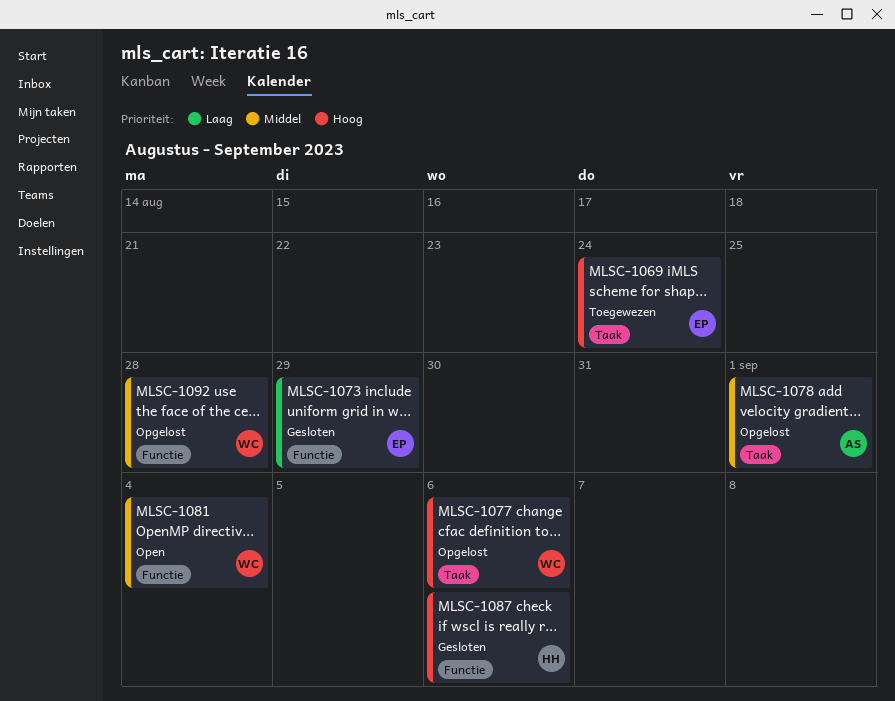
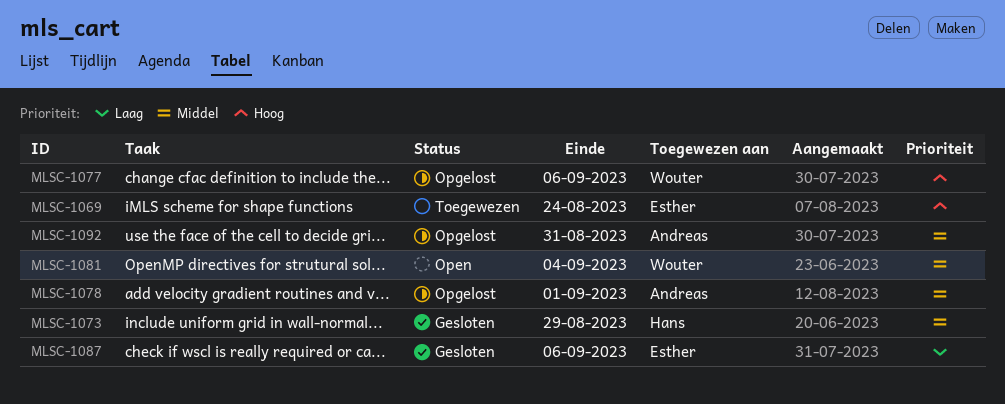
MLSC-1073, owner: Esther -> Hans
MLSC-1073, priority: Laag -> Middel
MLSC-1087, owner: Hans -> Esther
MLSC-1087, priority: Hoog -> Laag
MLSC-1092, owner: Wouter -> Andreas
MLSC-1092, due: Aug 28 -> Aug 31

